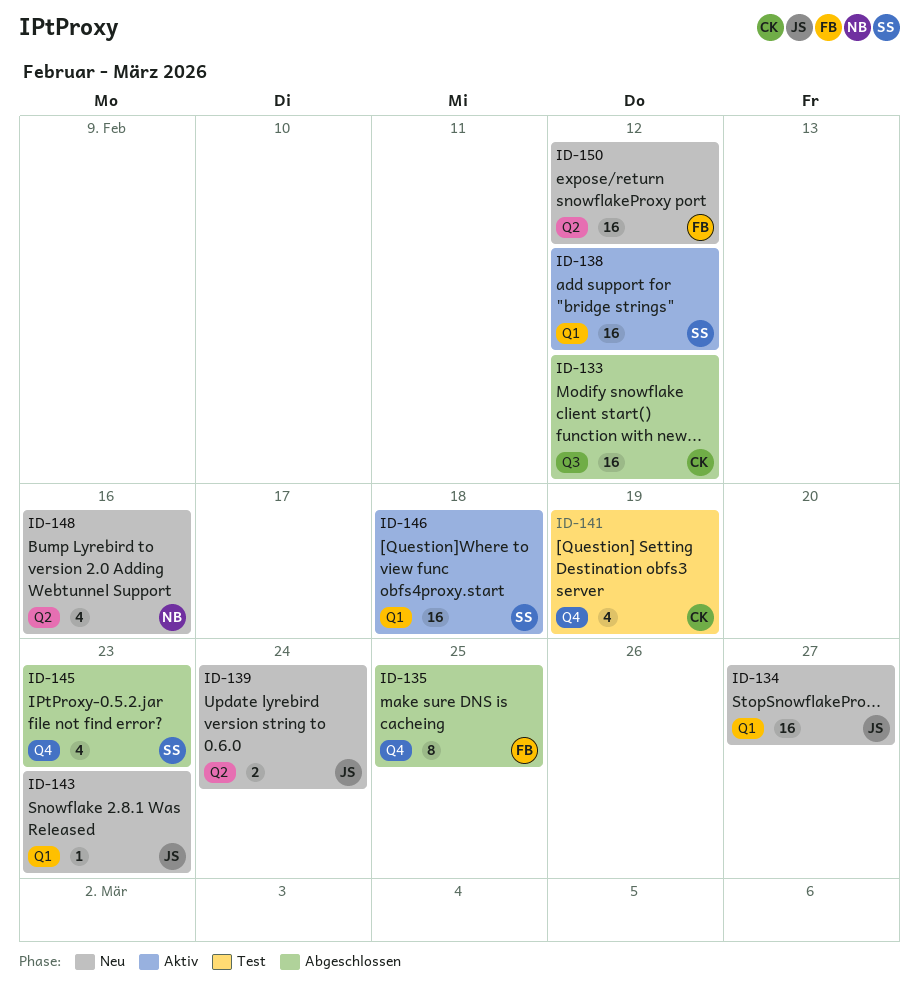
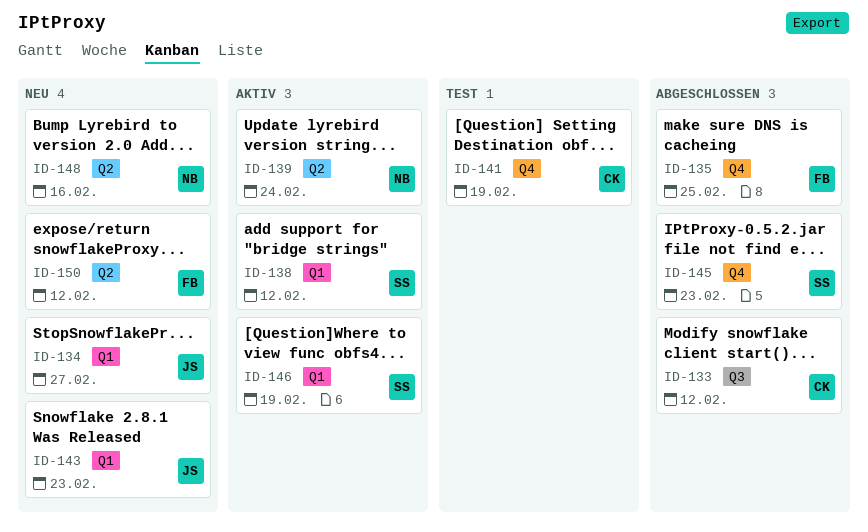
ID-139, status: Neu -> Aktiv
ID-139, owner: JS -> NB
ID-146, due: Feb 18 -> Feb 19

